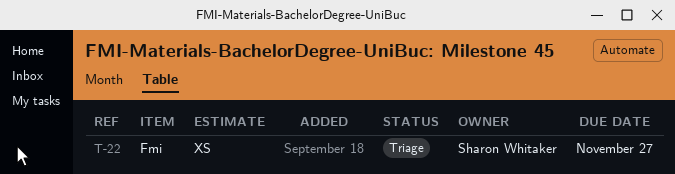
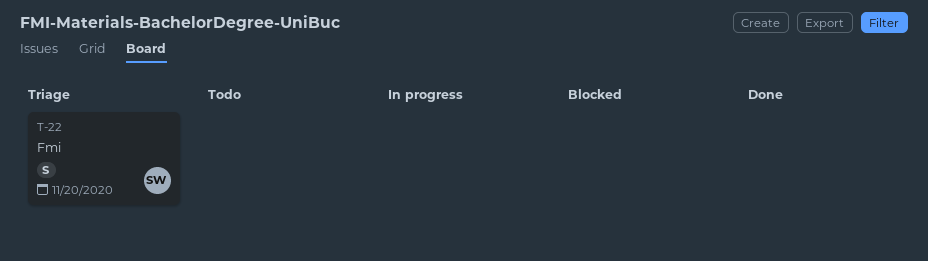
T-22, estimate: XS -> S
T-22, due: Nov 27 -> Nov 20

